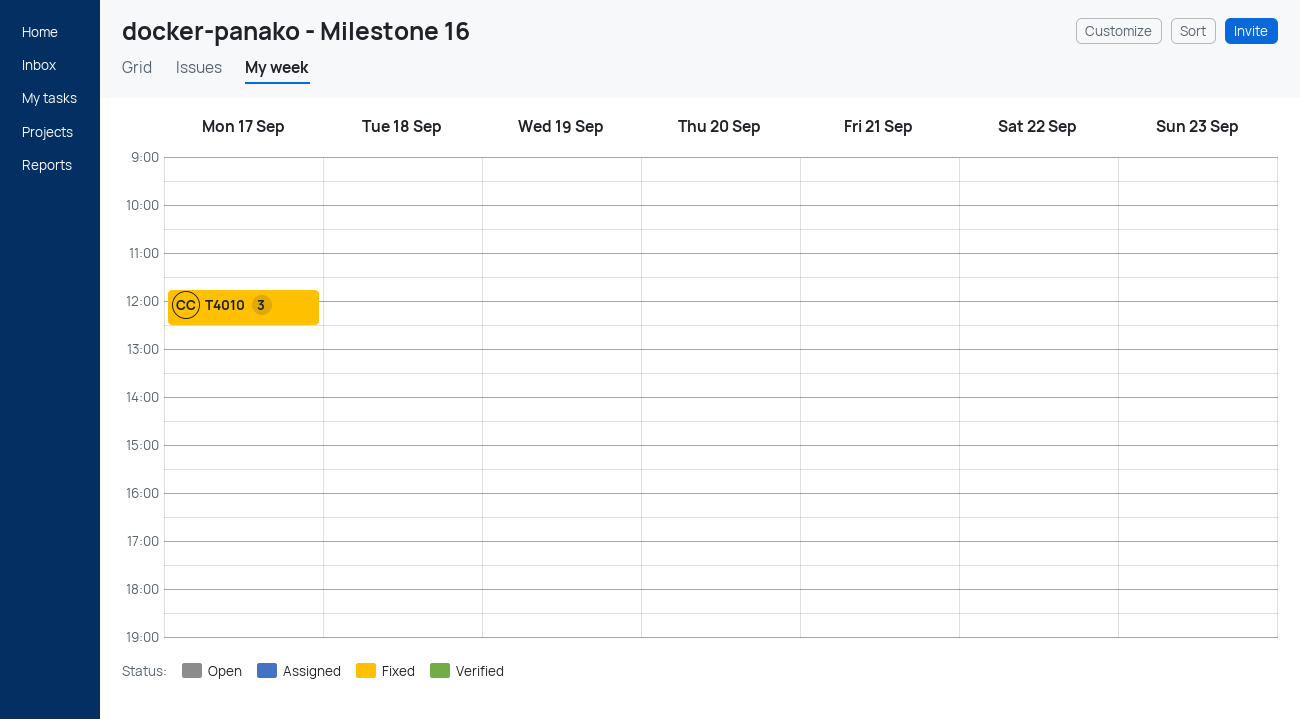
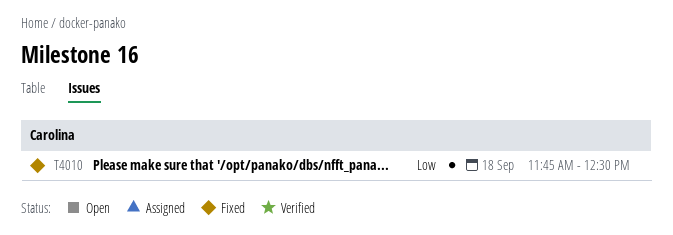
T4010, estimate: 3 -> 1
T4010, day: Sep 17 -> Sep 18

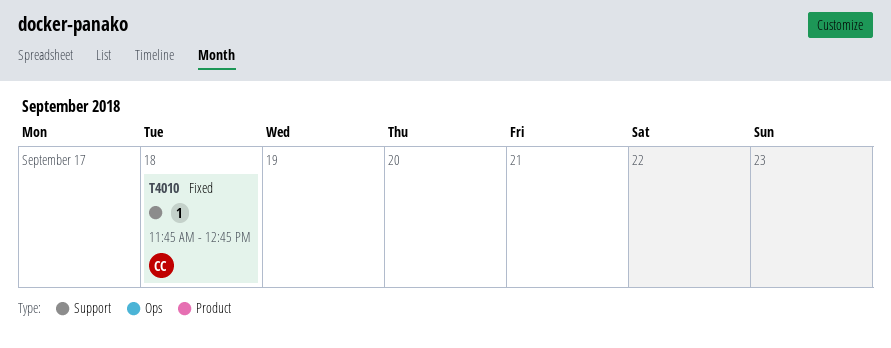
T4010, ends: 12:30 -> 12:45

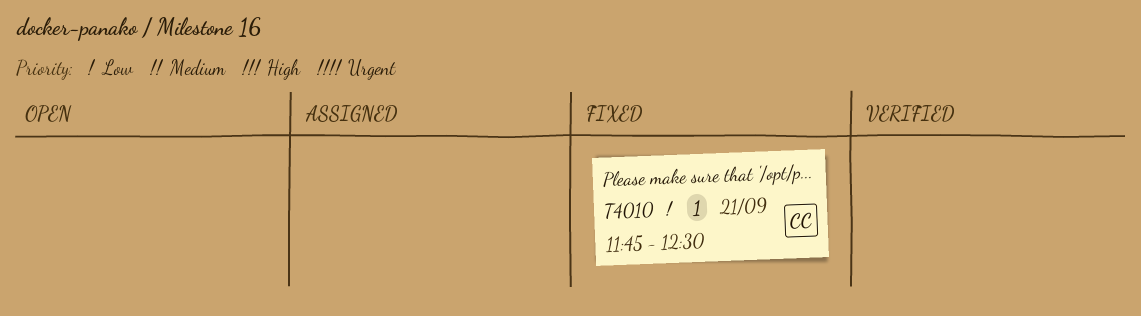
T4010, day: Sep 18 -> Sep 21
T4010, ends: 12:45 -> 12:30

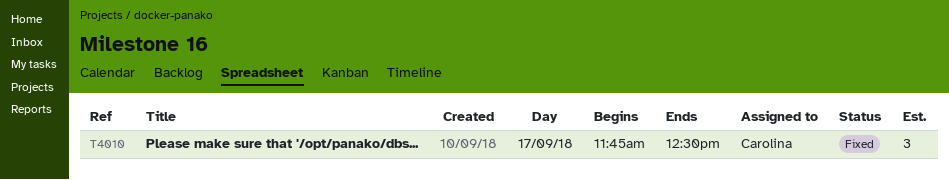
T4010, estimate: 1 -> 3
T4010, day: Sep 21 -> Sep 17

